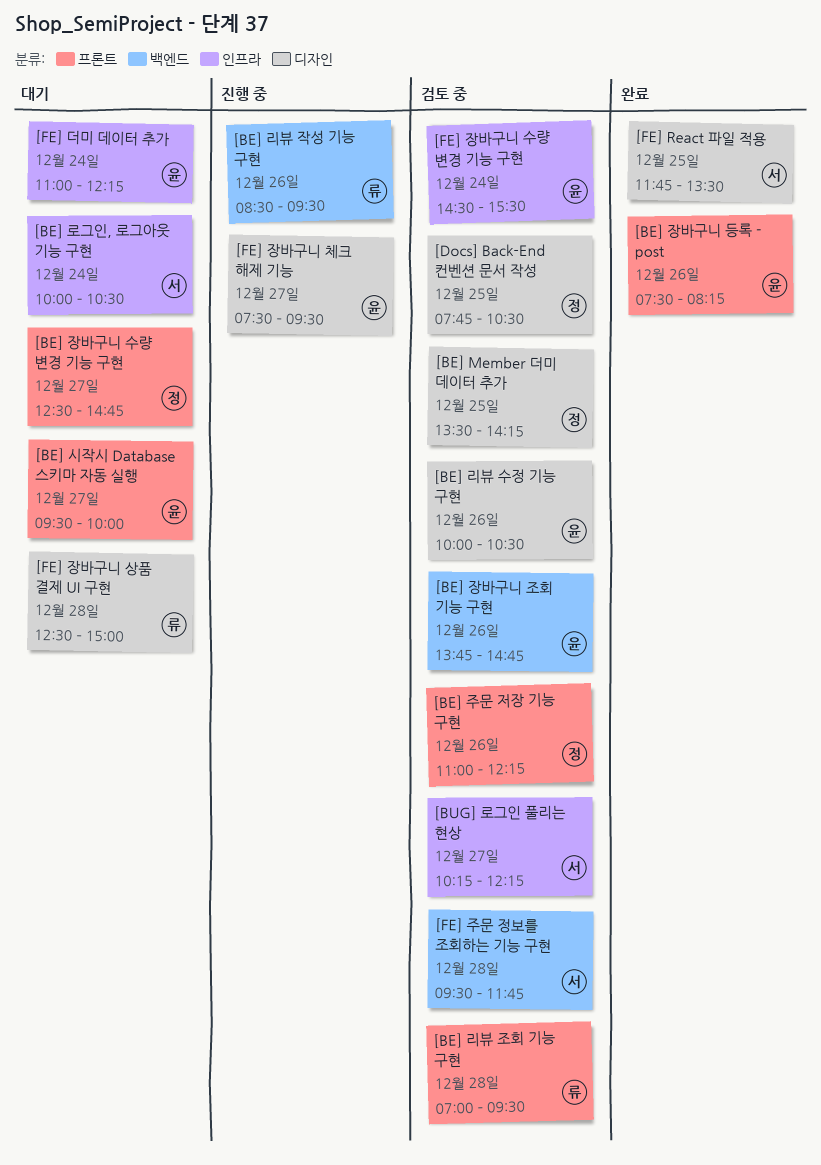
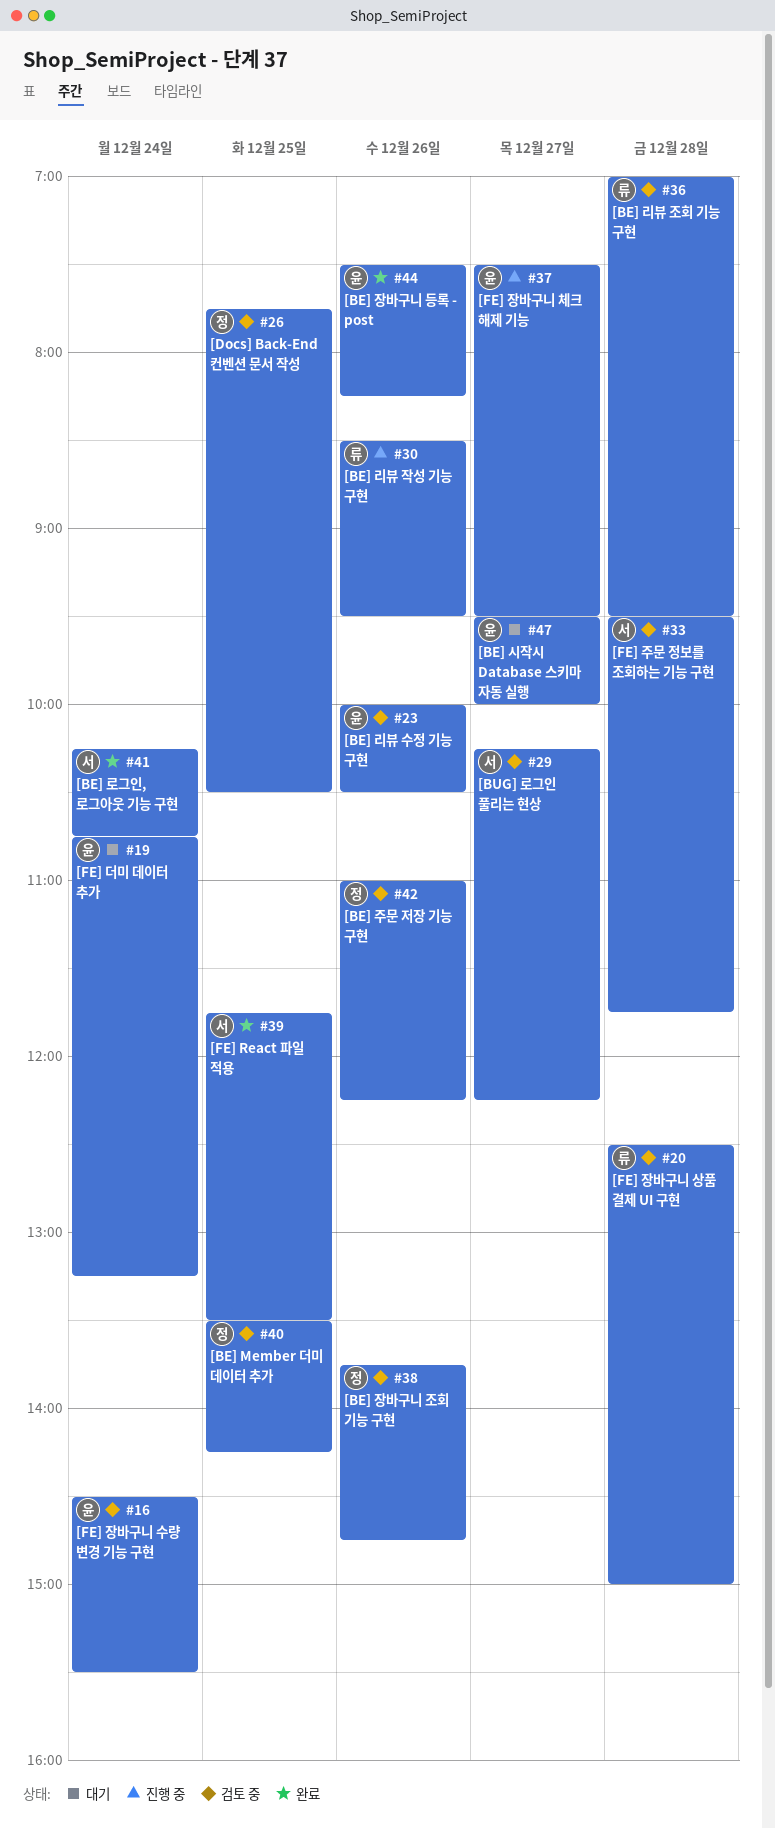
[BE] 로그인, 로그아웃 기능 구현, status: 대기 -> 완료
[BE] 로그인, 로그아웃 기능 구현, begins: 10:00 -> 10:15
[BE] 로그인, 로그아웃 기능 구현, ends: 10:30 -> 10:45
[BE] 장바구니 수량 변경 기능 구현: present -> none
[BE] 장바구니 조회 기능 구현, owner: 윤 -> 정
[FE] 더미 데이터 추가, begins: 11:00 -> 10:45
[FE] 더미 데이터 추가, ends: 12:15 -> 13:15
[FE] 장바구니 상품 결제 UI 구현, status: 대기 -> 검토 중

